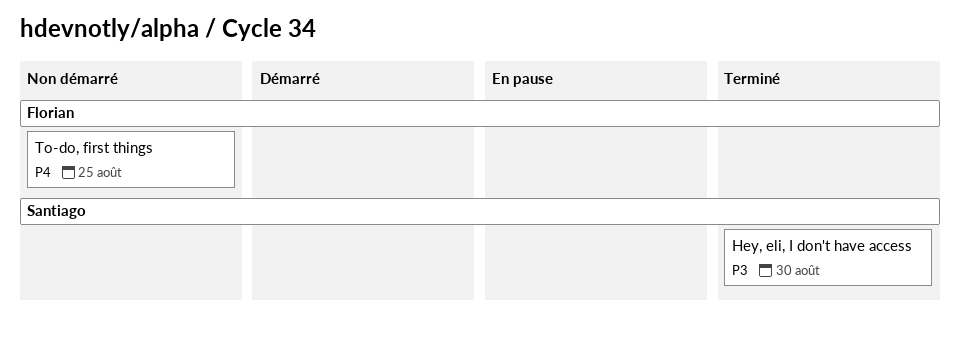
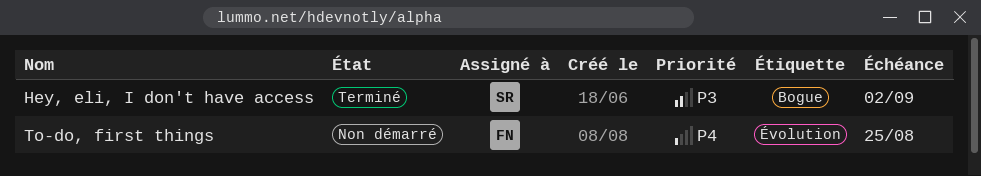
Hey, eli, I don't have access, due: Aug 30 -> Sep 2

